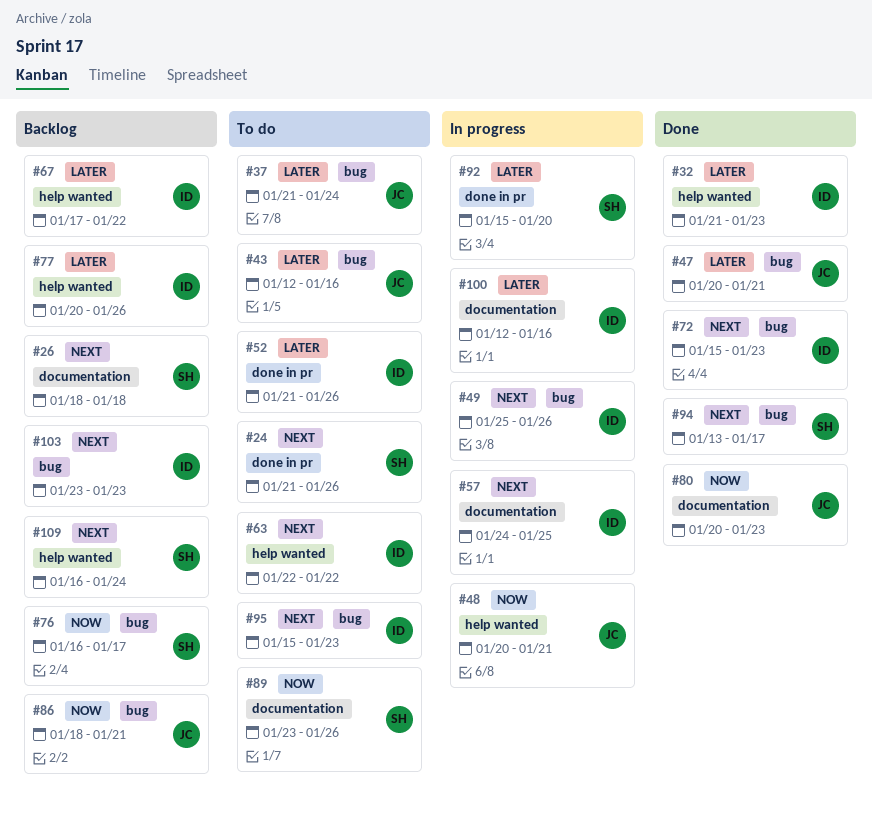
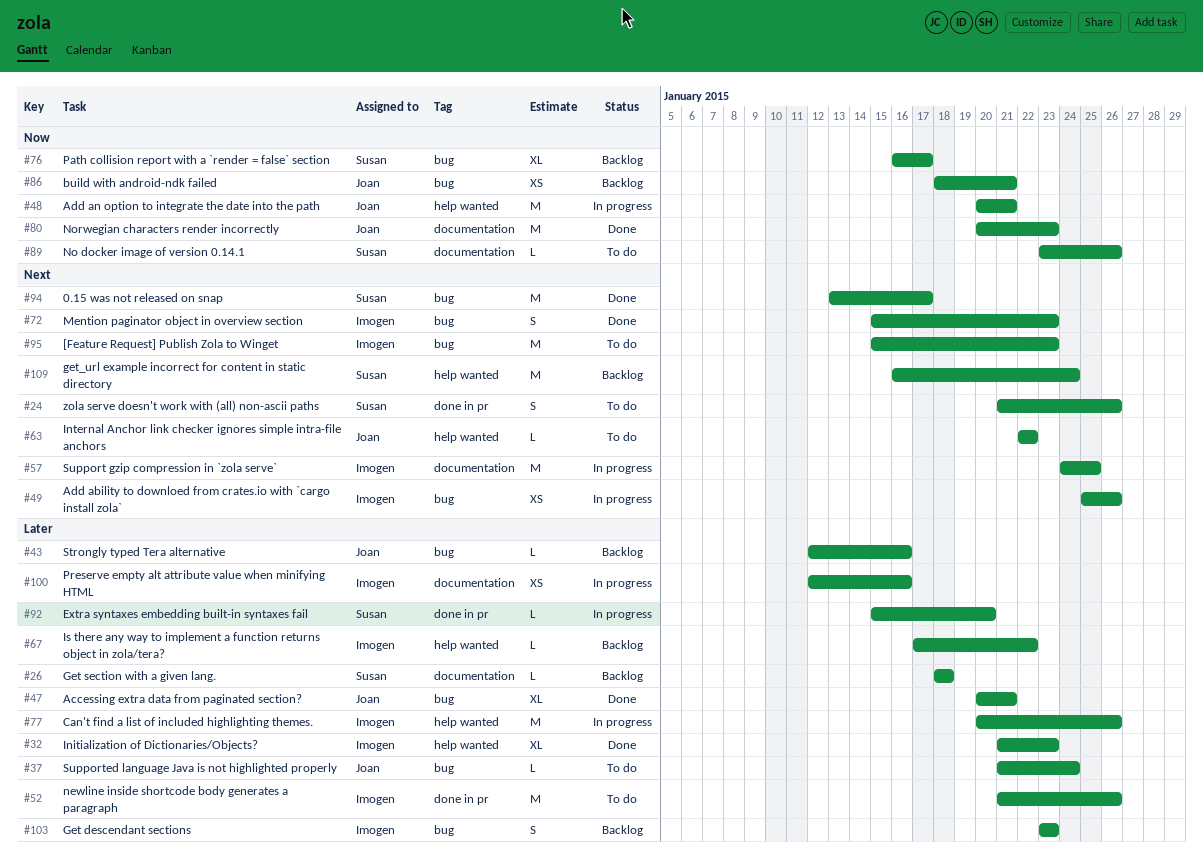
#26, priority: Next -> Later
#43, status: To do -> Backlog
#63, owner: Imogen -> Joan
#77, status: Backlog -> In progress
#103, priority: Next -> Later

